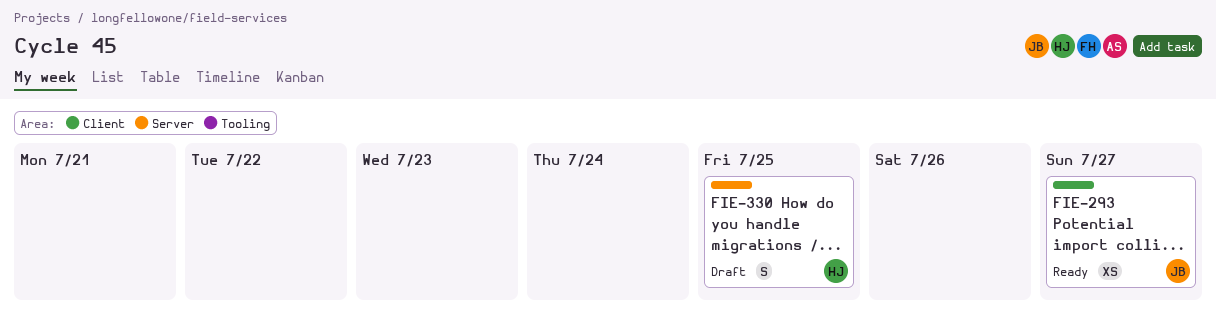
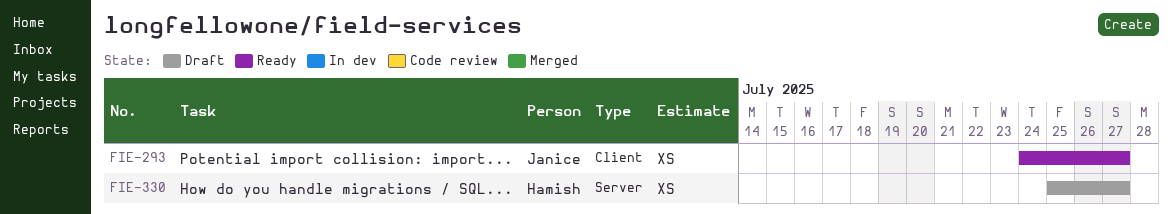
FIE-330, estimate: S -> XS
FIE-330, due: Jul 25 -> Jul 27

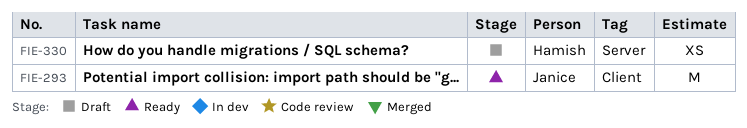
FIE-293, estimate: XS -> M

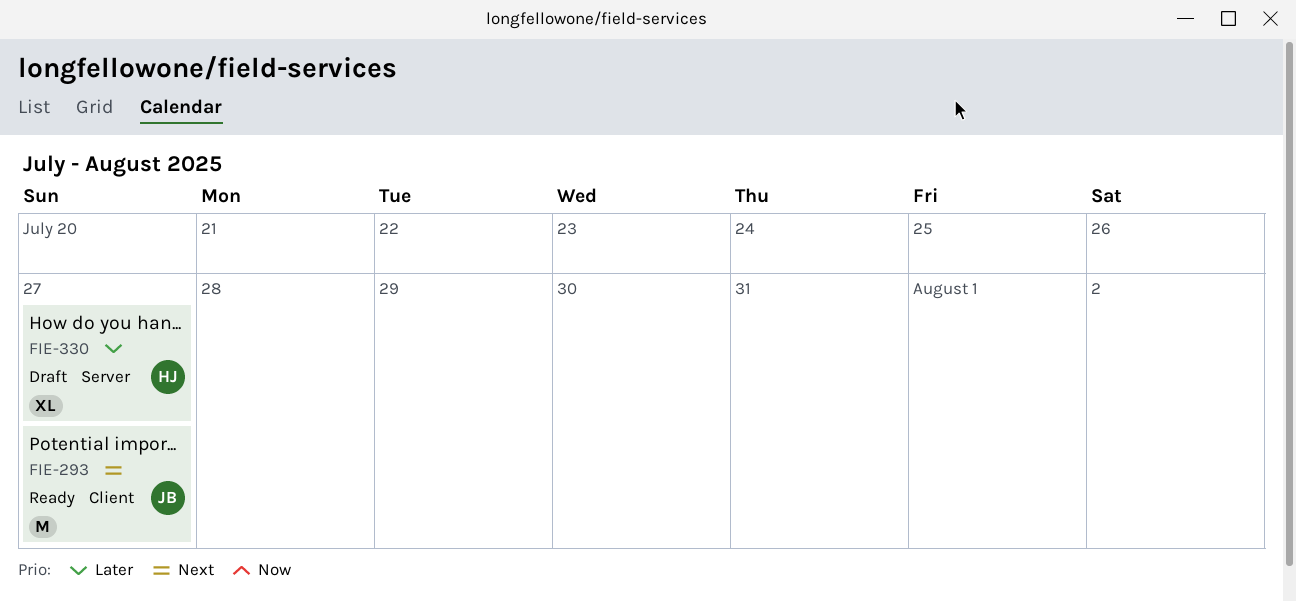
FIE-330, estimate: XS -> XL

